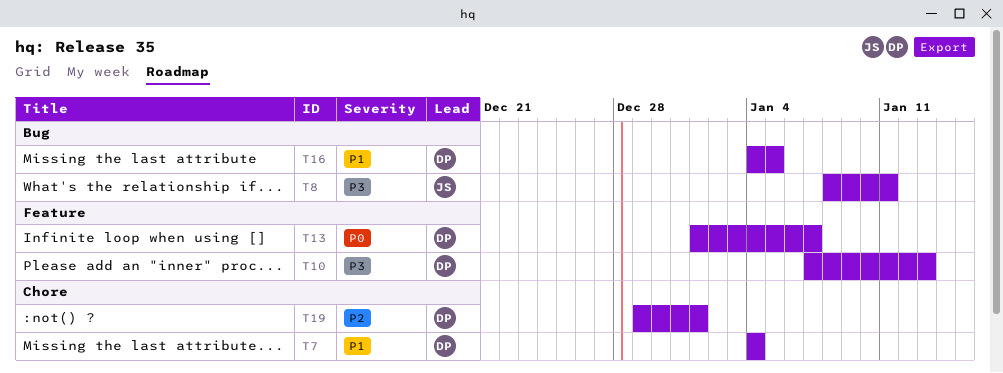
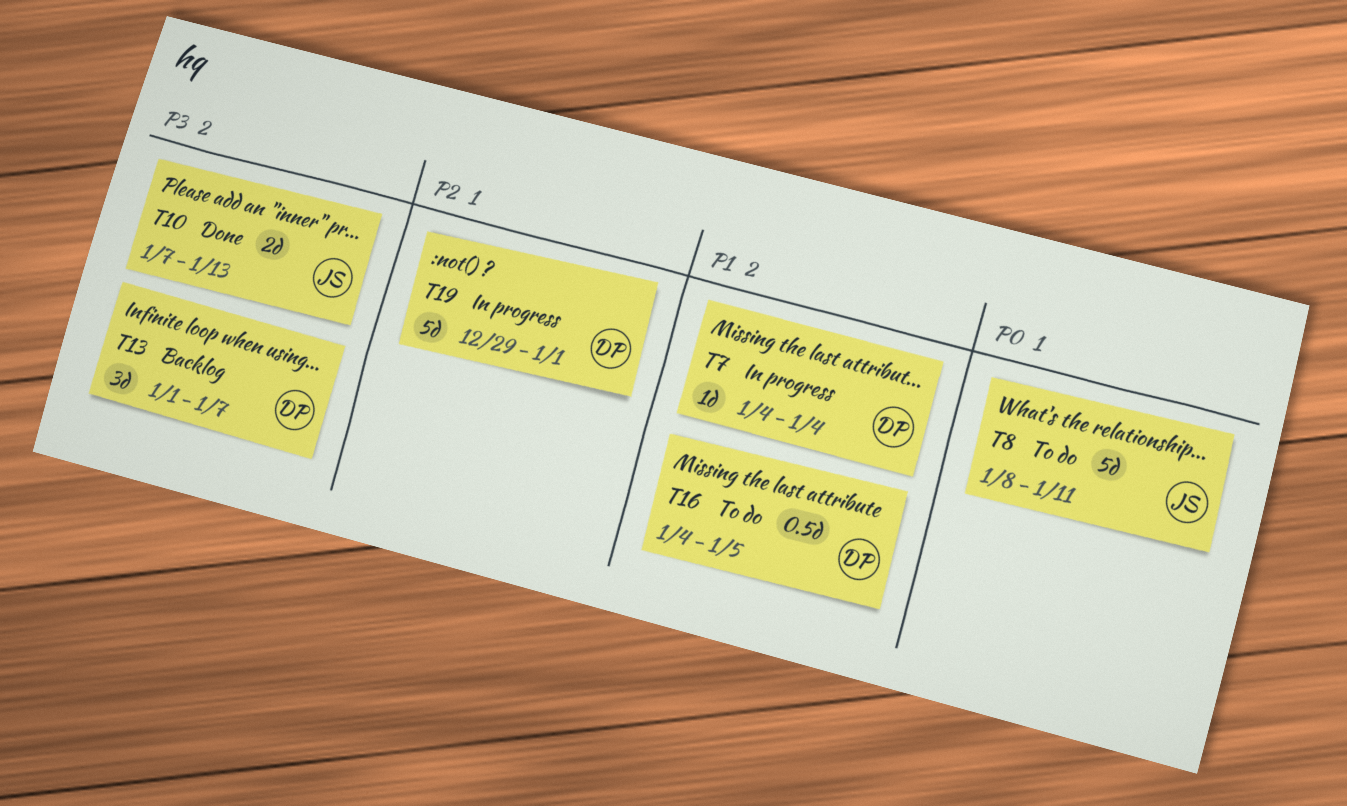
T8, priority: P3 -> P0
T10, owner: DP -> JS
T13, priority: P0 -> P3

